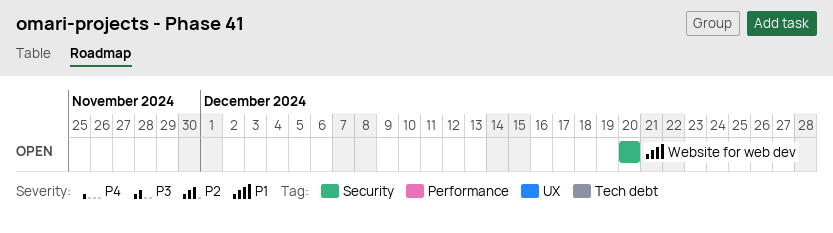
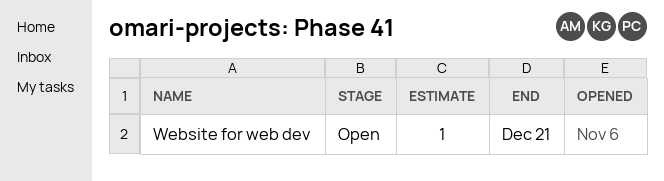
Website for web dev, due: Dec 20 -> Dec 21

